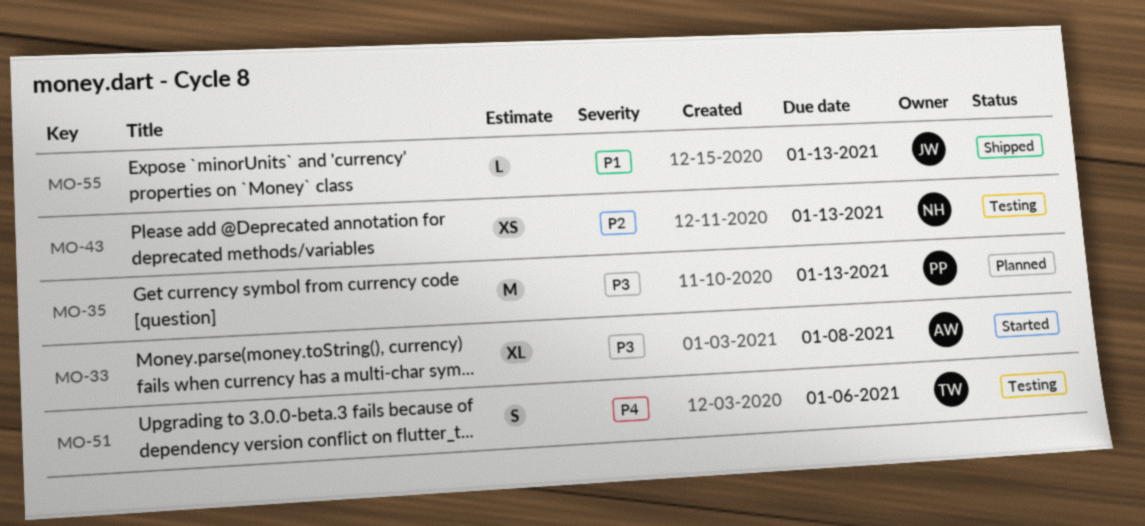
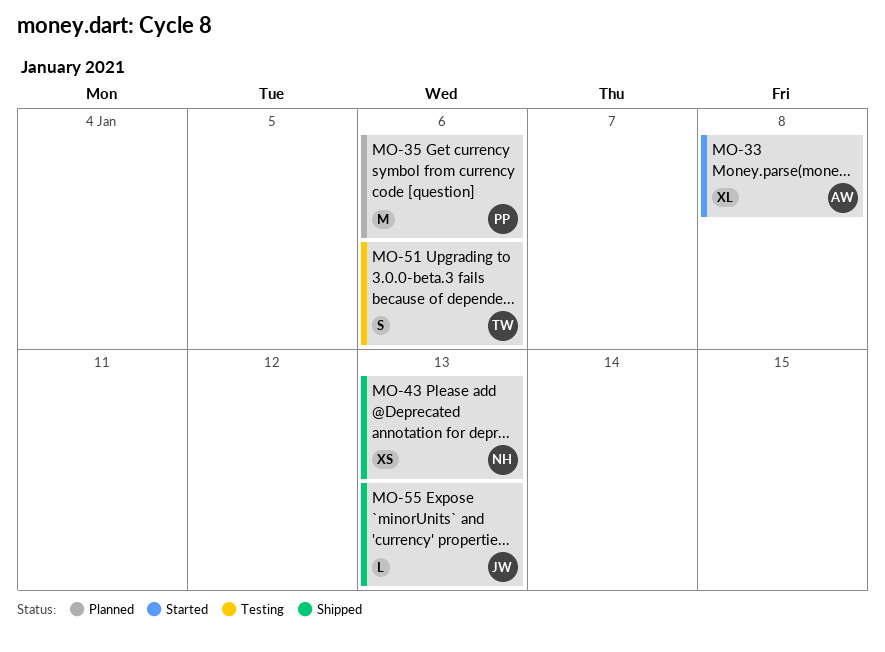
MO-35, due: Jan 13 -> Jan 6
MO-43, status: Testing -> Shipped

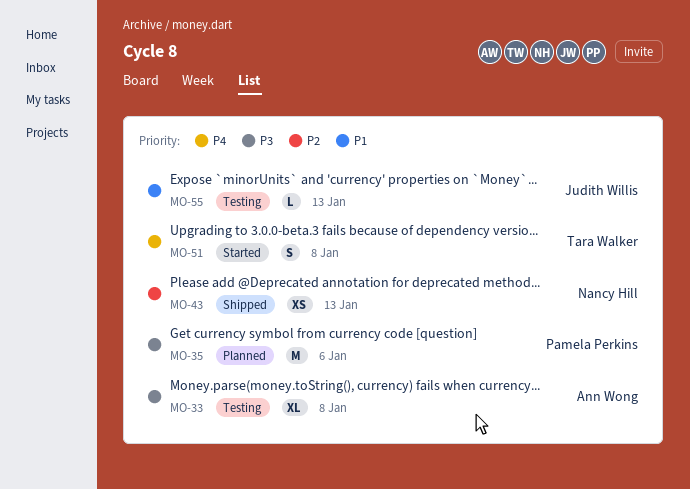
MO-33, status: Started -> Testing
MO-51, status: Testing -> Started
MO-51, due: Jan 6 -> Jan 8
MO-55, status: Shipped -> Testing

